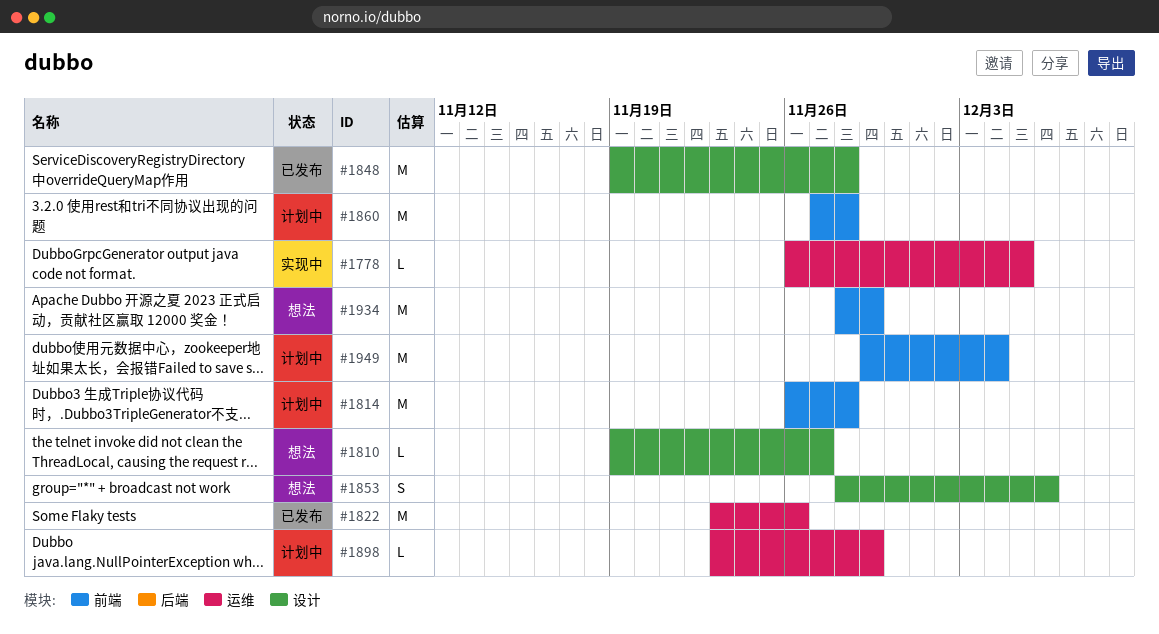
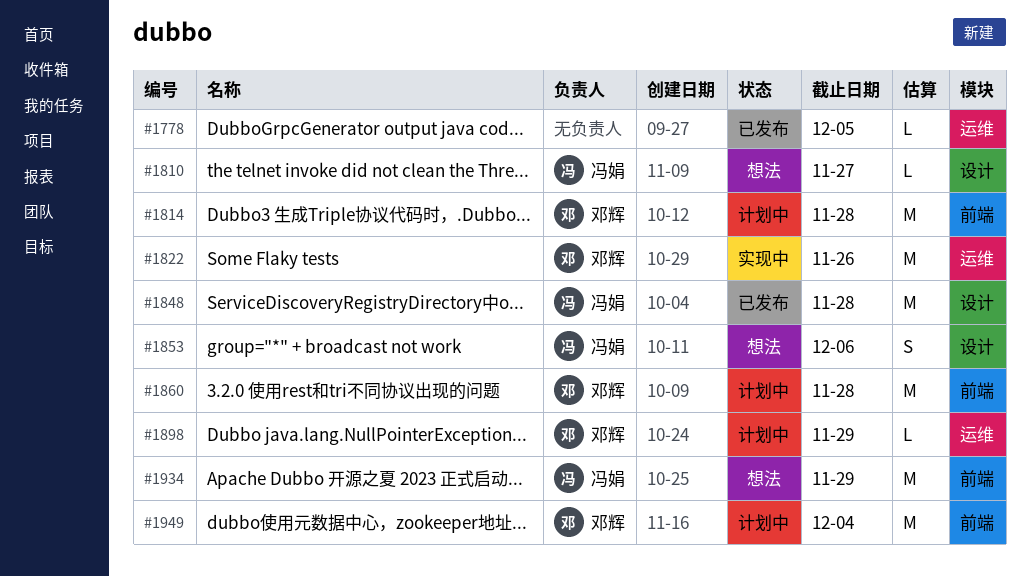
#1778, status: 实现中 -> 已发布
#1822, status: 已发布 -> 实现中

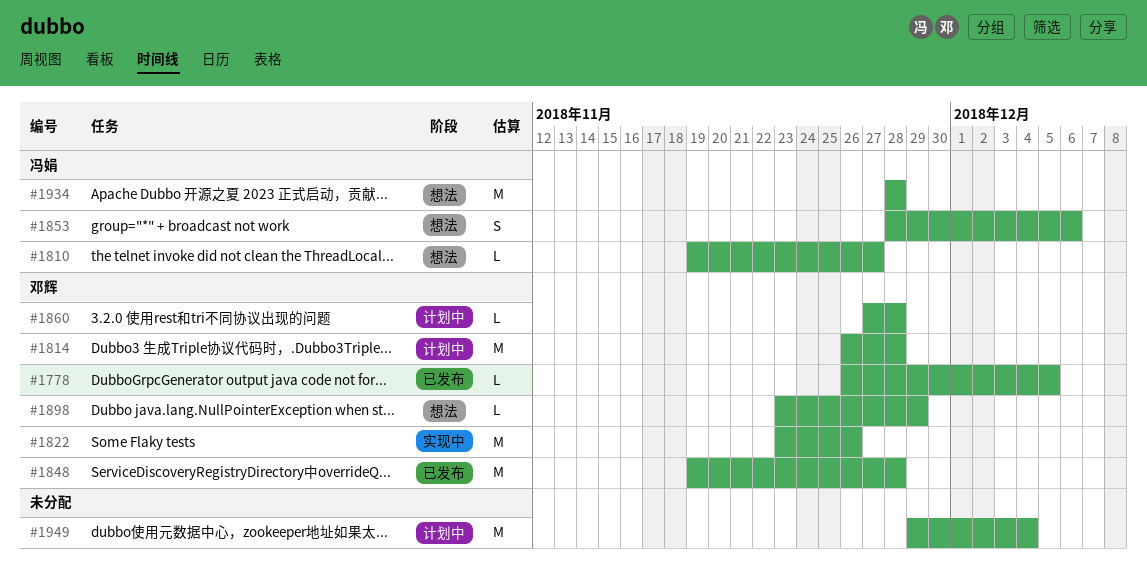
#1778, owner: none -> 邓辉
#1848, owner: 冯娟 -> 邓辉
#1860, estimate: M -> L
#1898, status: 计划中 -> 想法
#1934, due: Nov 29 -> Nov 28
#1949, owner: 邓辉 -> none

